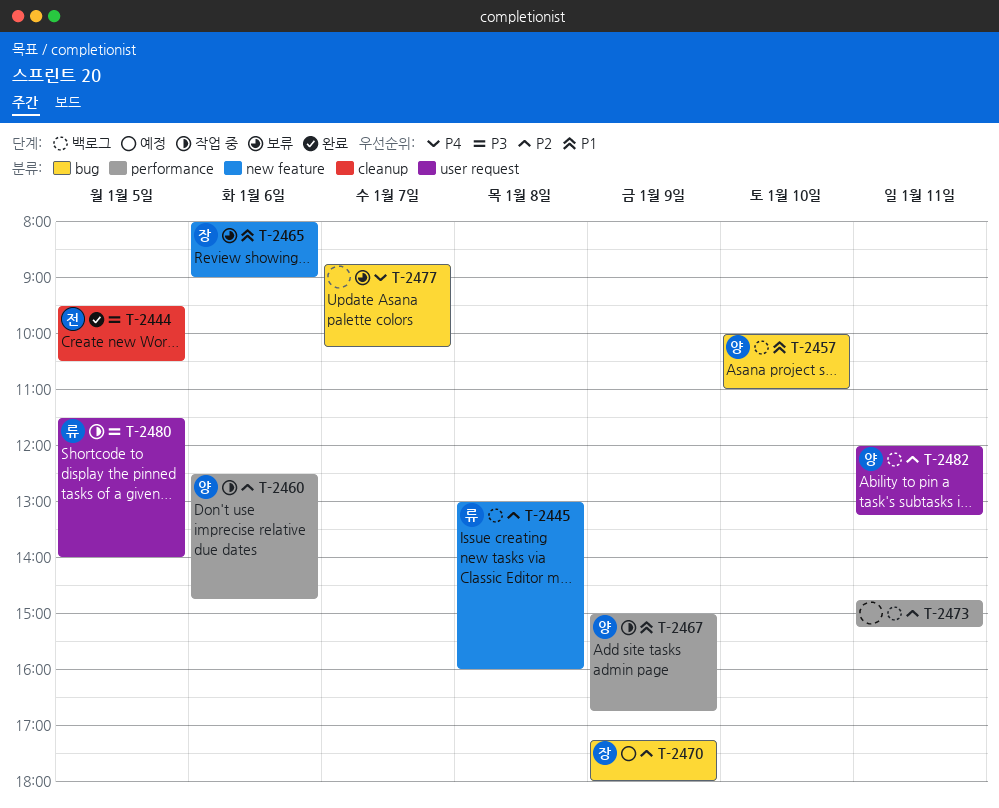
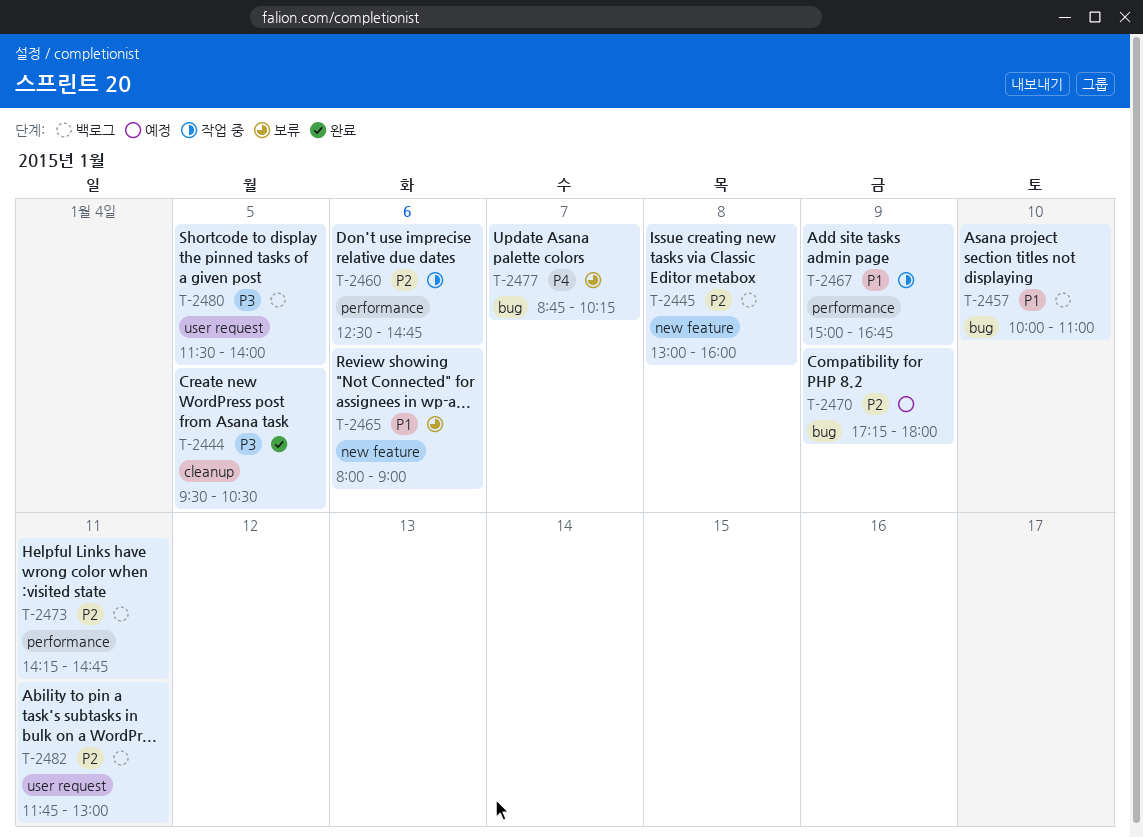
T-2473, begins: 14:45 -> 14:15
T-2473, ends: 15:15 -> 14:45
T-2480, status: 작업 중 -> 백로그
T-2482, begins: 12:00 -> 11:45
T-2482, ends: 13:15 -> 13:00

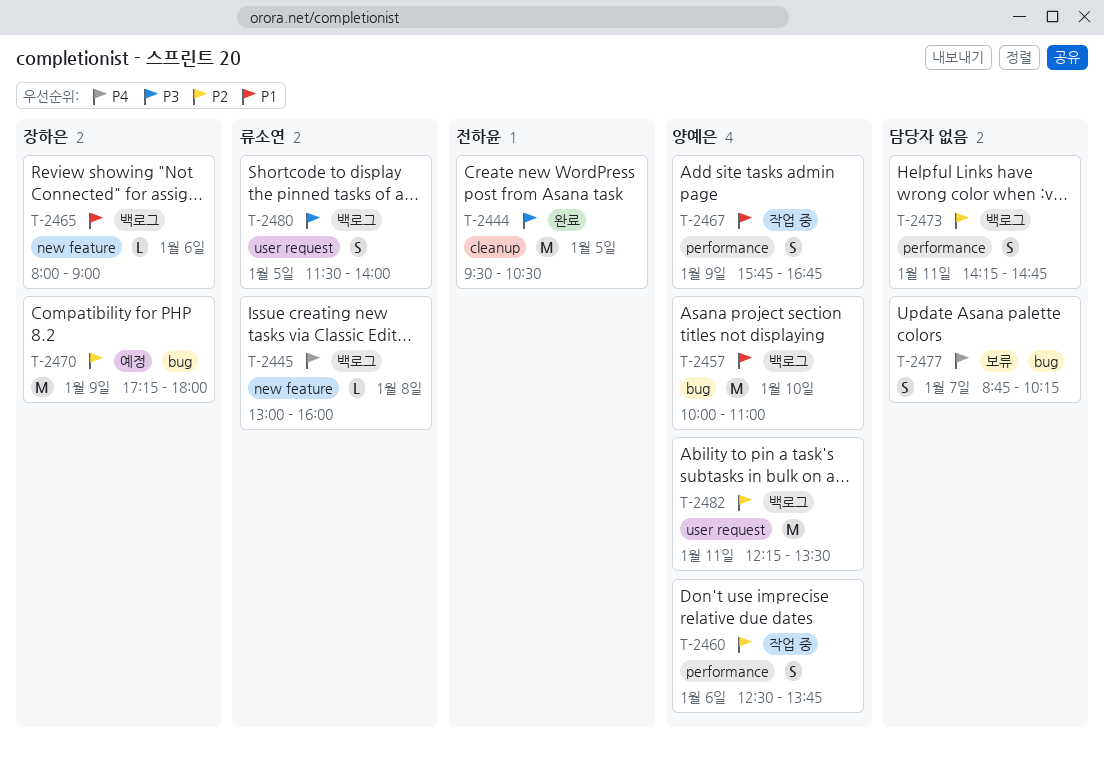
T-2445, priority: P2 -> P4
T-2460, ends: 14:45 -> 13:45
T-2465, status: 보류 -> 백로그
T-2467, begins: 15:00 -> 15:45
T-2482, begins: 11:45 -> 12:15
T-2482, ends: 13:00 -> 13:30

